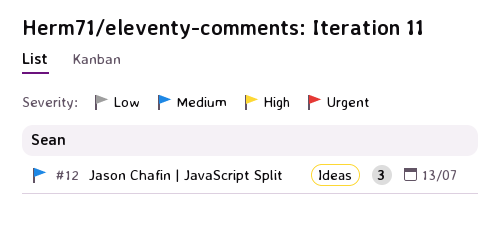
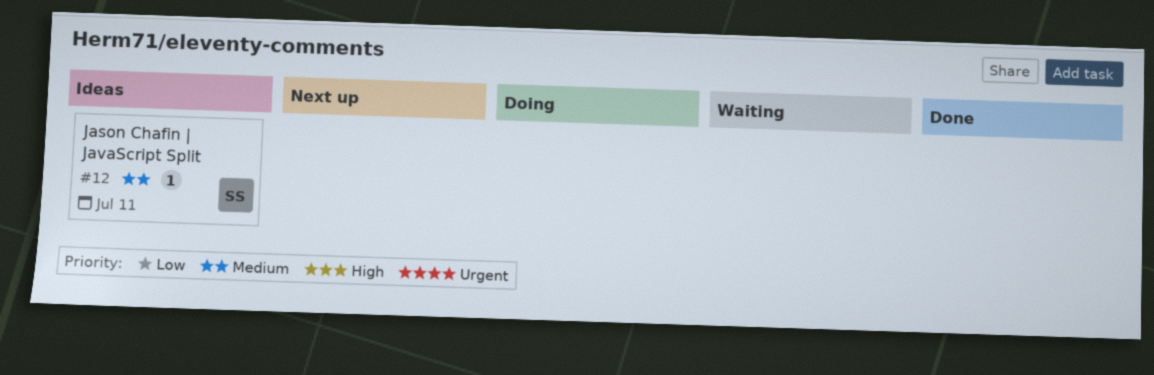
#12, estimate: 3 -> 1
#12, due: Jul 13 -> Jul 11

